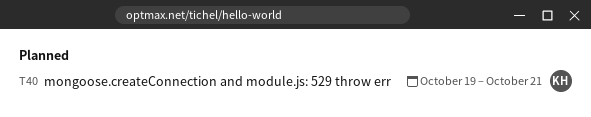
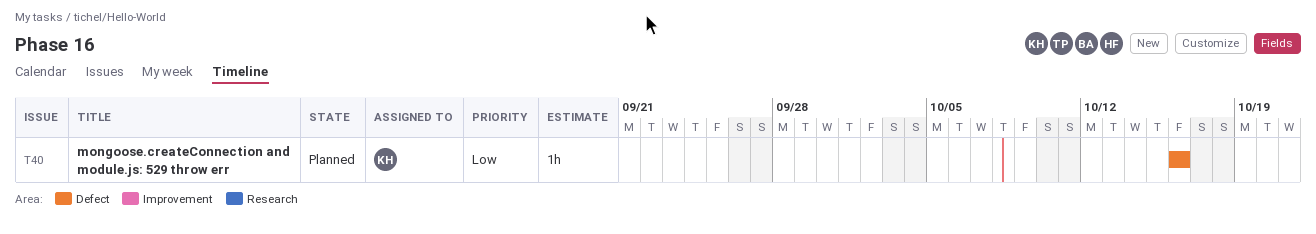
T40, start: Oct 19 -> Oct 16
T40, due: Oct 21 -> Oct 16

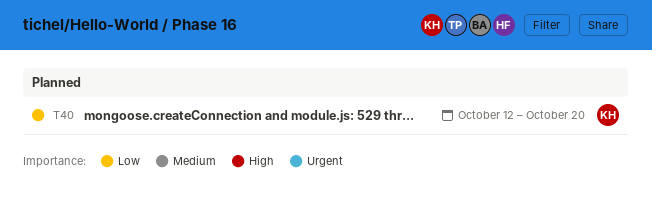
T40, start: Oct 16 -> Oct 12
T40, due: Oct 16 -> Oct 20

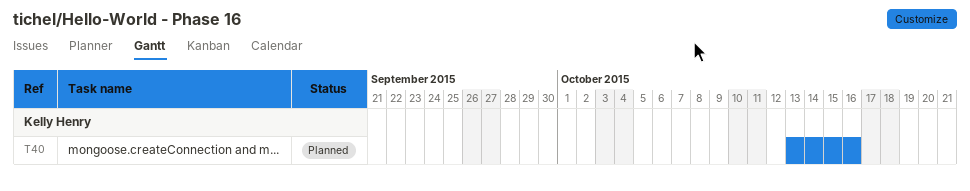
T40, start: Oct 12 -> Oct 13
T40, due: Oct 20 -> Oct 16

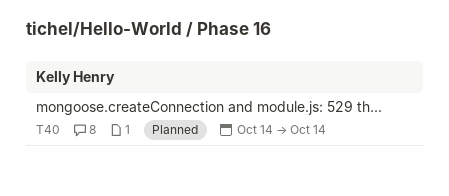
T40, start: Oct 13 -> Oct 14
T40, due: Oct 16 -> Oct 14

